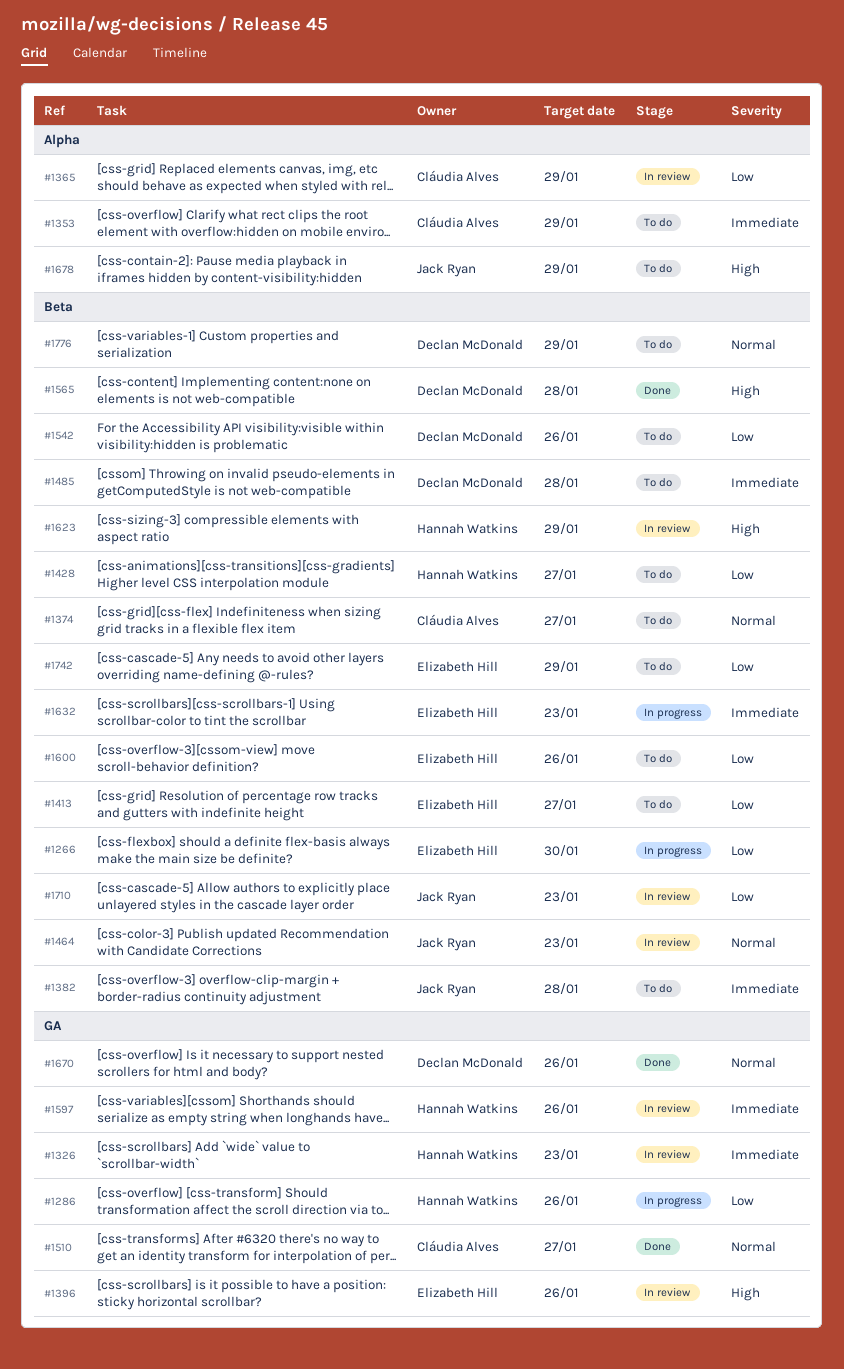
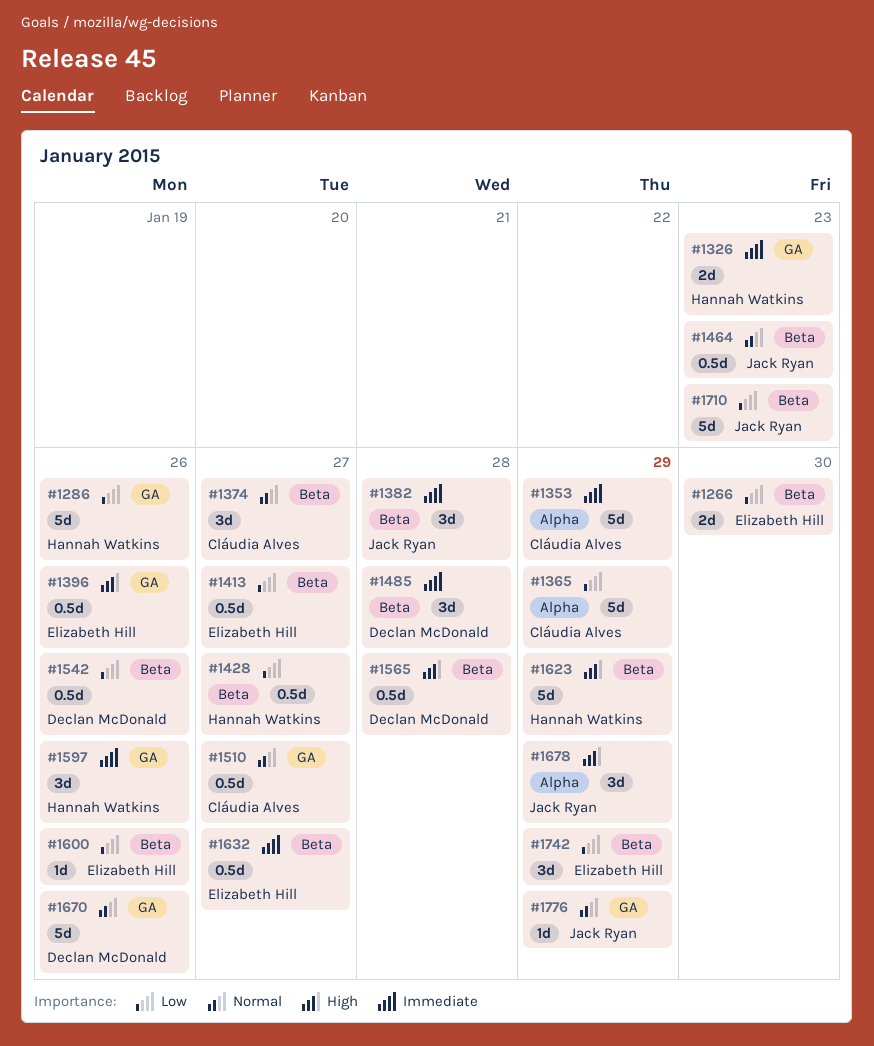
#1632, due: Jan 23 -> Jan 27
#1776, owner: Declan McDonald -> Jack Ryan
#1776, label: Beta -> GA

